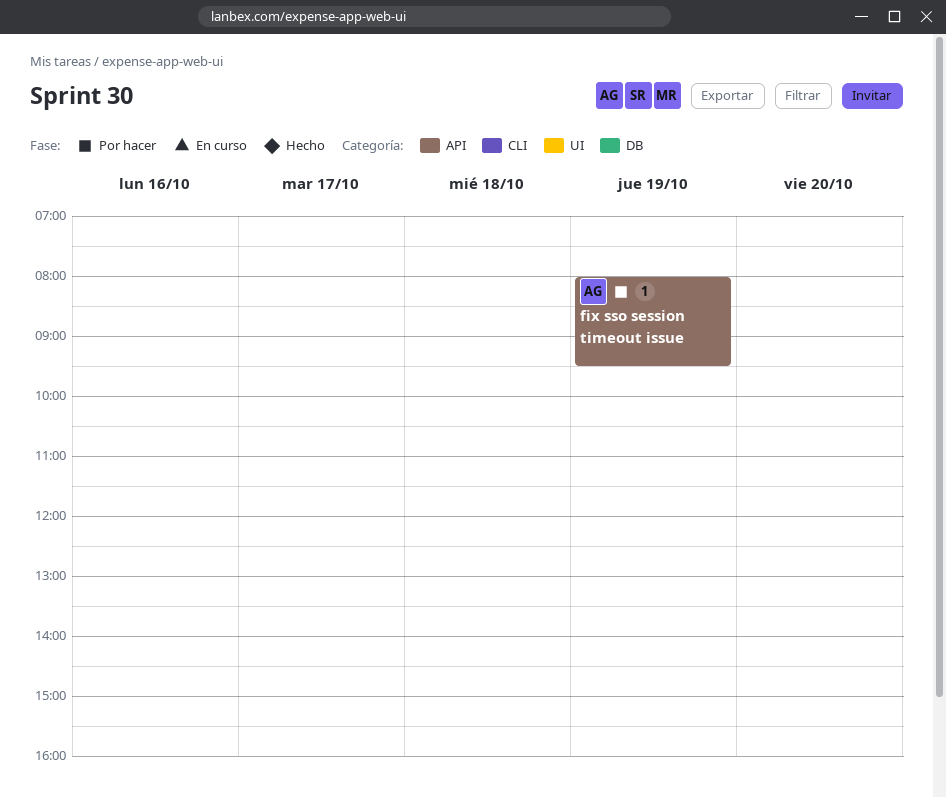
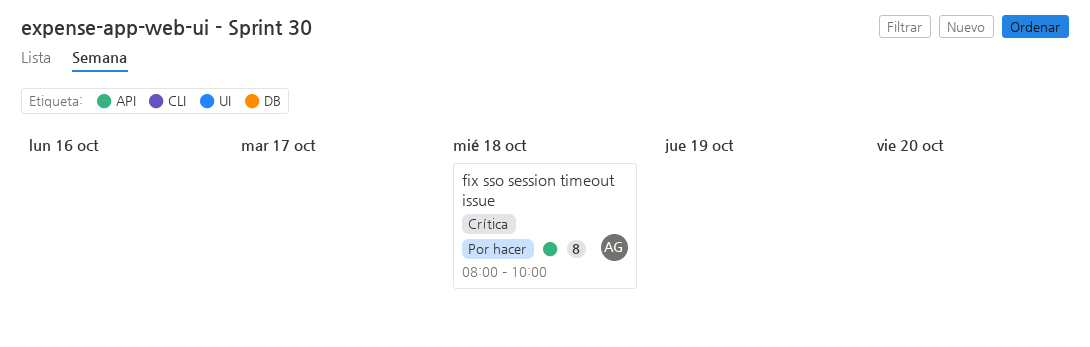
fix sso session timeout issue, estimate: 1 -> 8
fix sso session timeout issue, day: Oct 19 -> Oct 18
fix sso session timeout issue, ends: 09:30 -> 10:00

